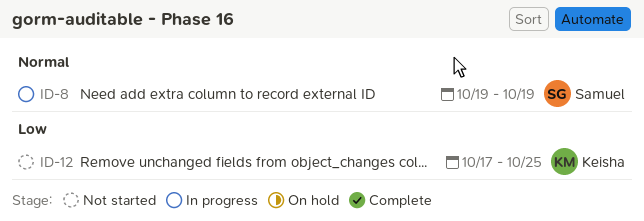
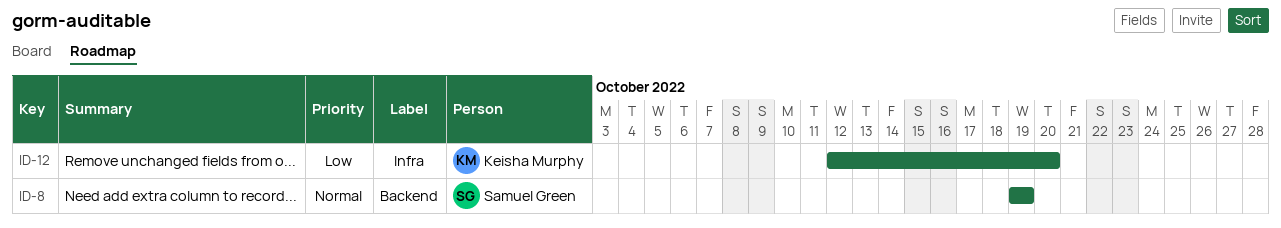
ID-12, start: Oct 17 -> Oct 12
ID-12, due: Oct 25 -> Oct 20

